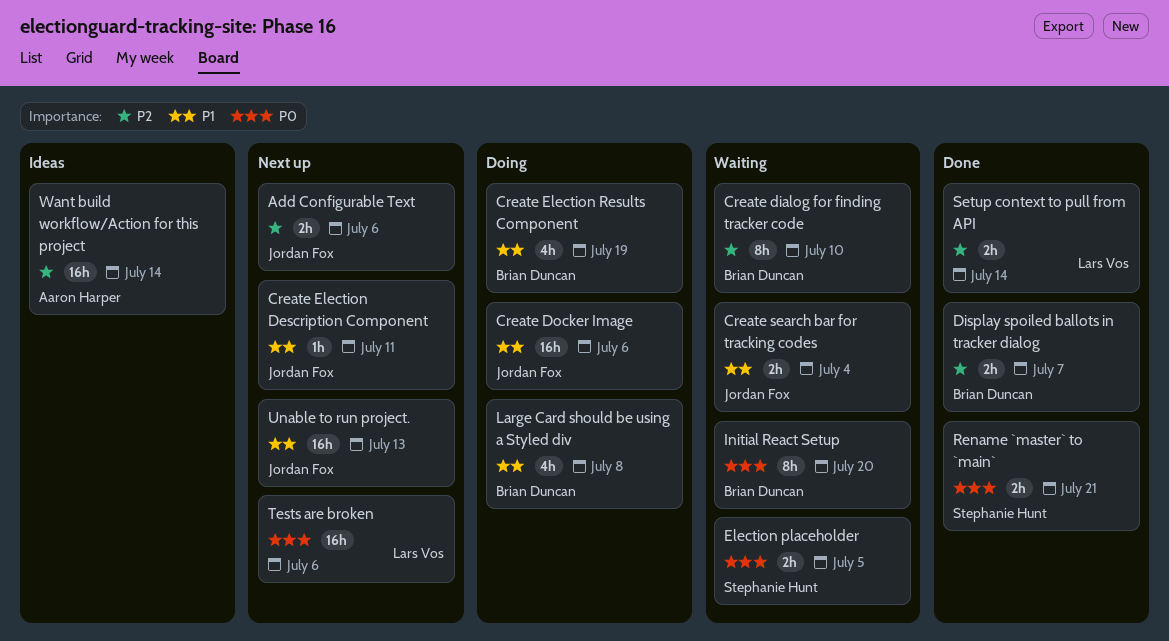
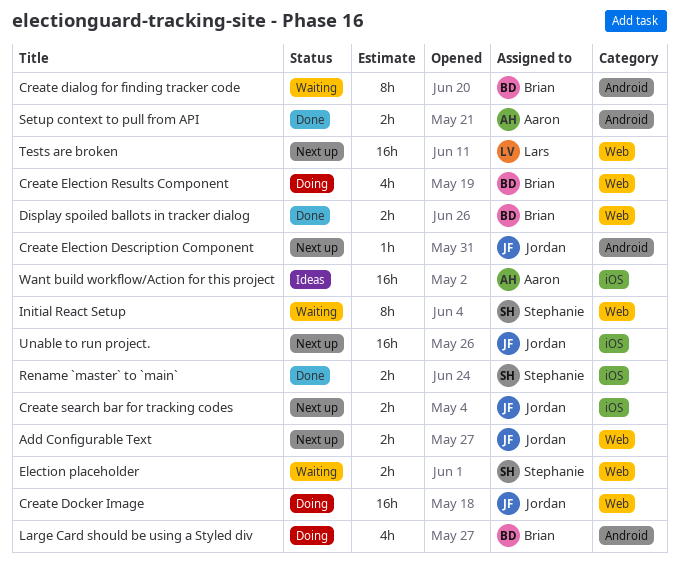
Create search bar for tracking codes, status: Waiting -> Next up
Initial React Setup, owner: Brian Duncan -> Stephanie Hunt
Setup context to pull from API, owner: Lars Vos -> Aaron Harper

